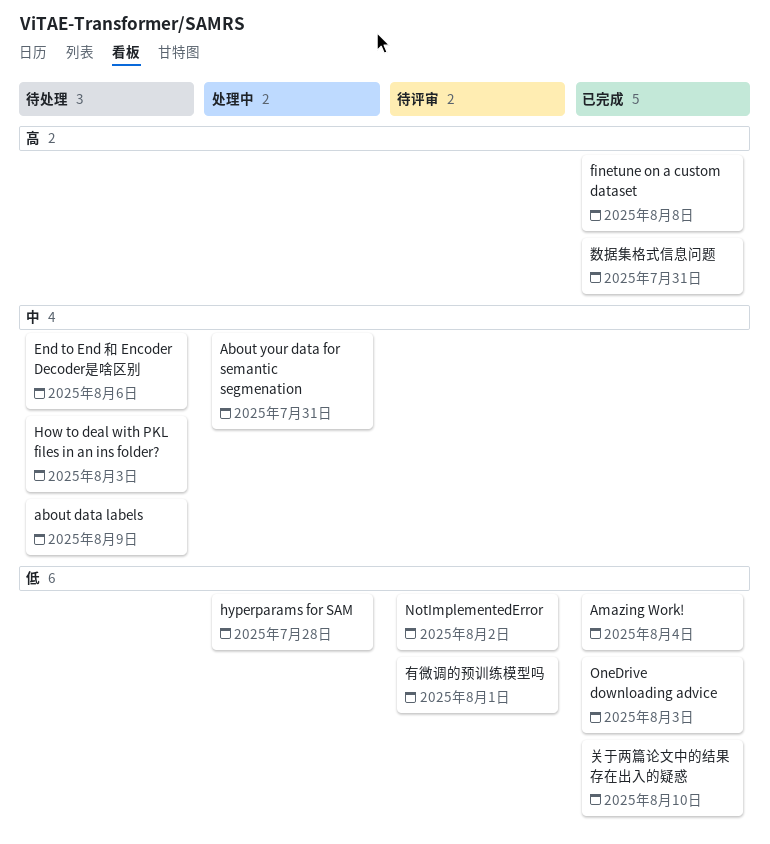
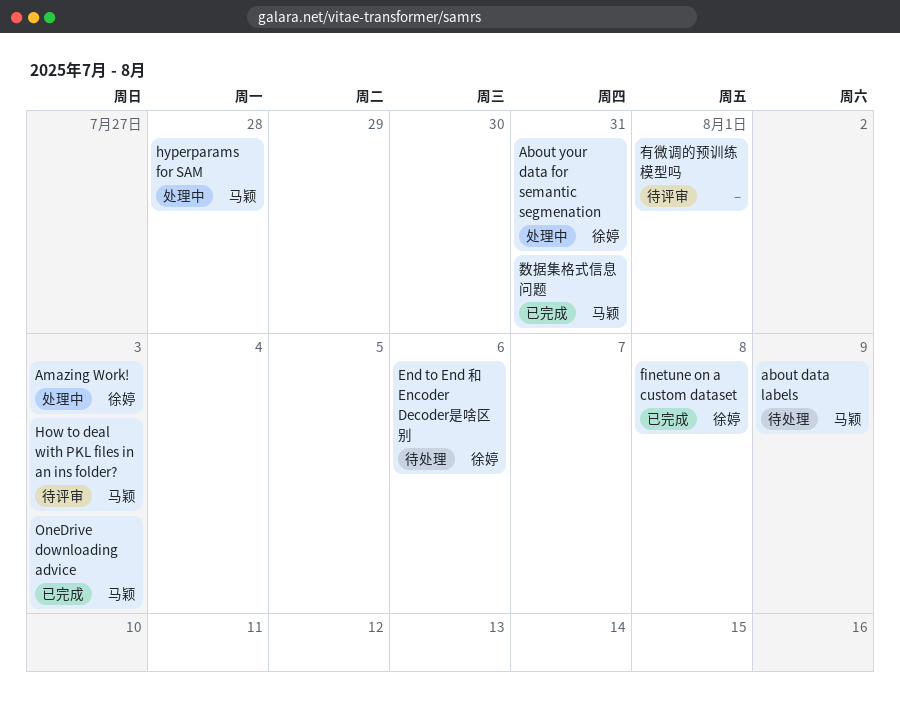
Amazing Work!, status: 已完成 -> 处理中
Amazing Work!, due: Aug 4 -> Aug 3
How to deal with PKL files in an ins folder?, status: 待处理 -> 待评审
NotImplementedError: present -> none
关于两篇论文中的结果存在出入的疑惑: present -> none

